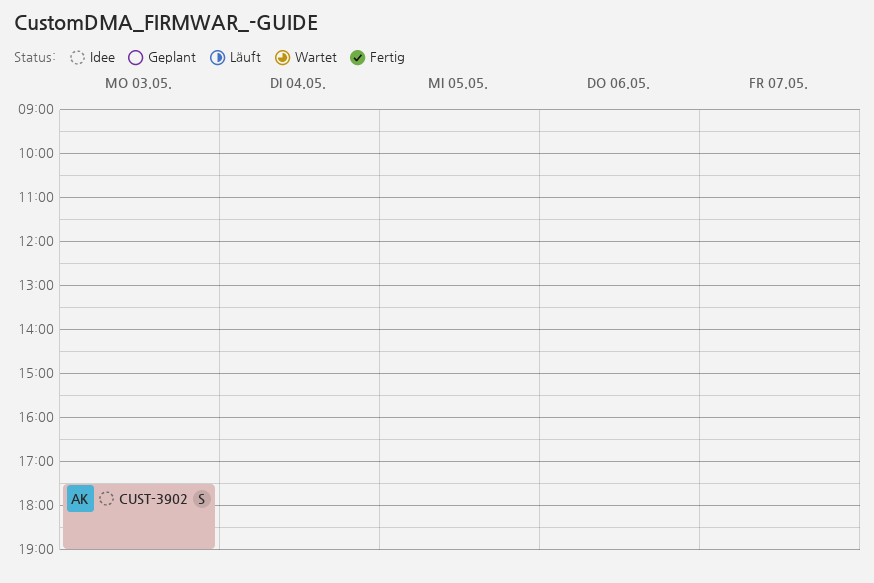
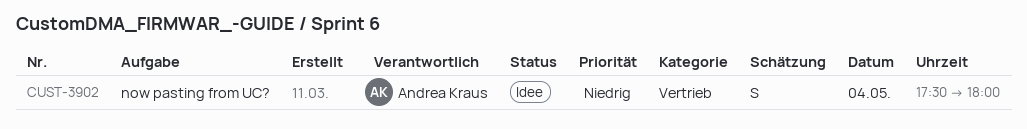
CUST-3902, day: May 3 -> May 4
CUST-3902, ends: 19:00 -> 18:00

